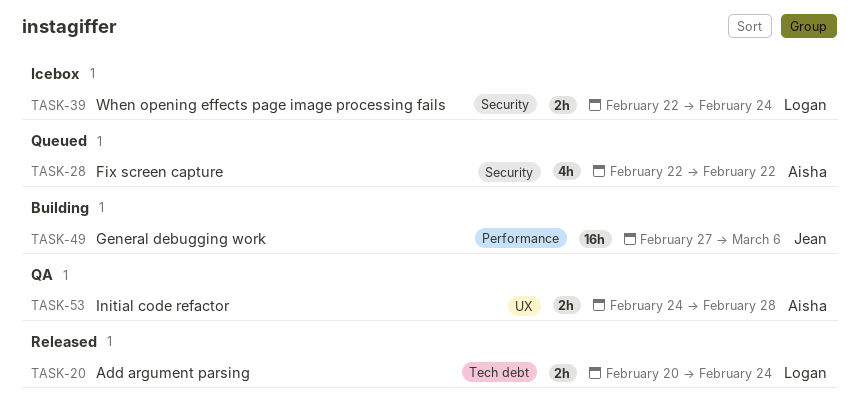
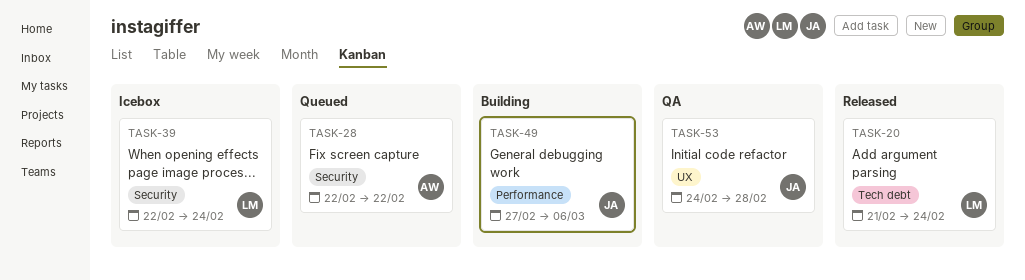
TASK-20, start: Feb 20 -> Feb 21
TASK-53, owner: Aisha -> Jean

